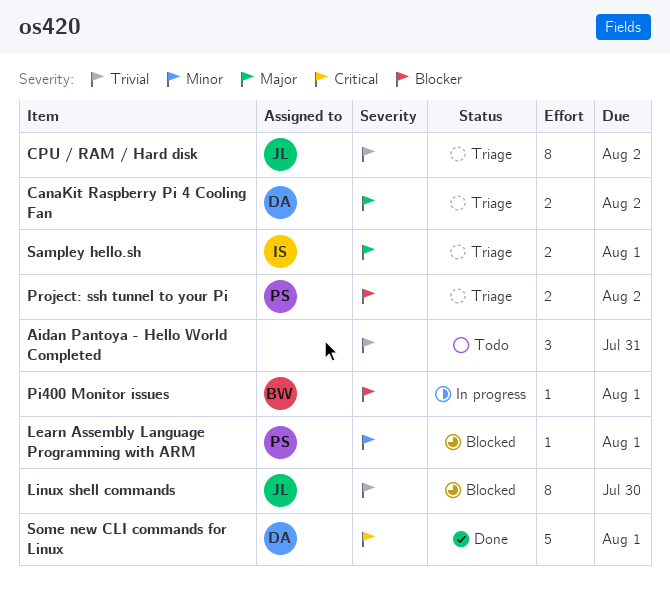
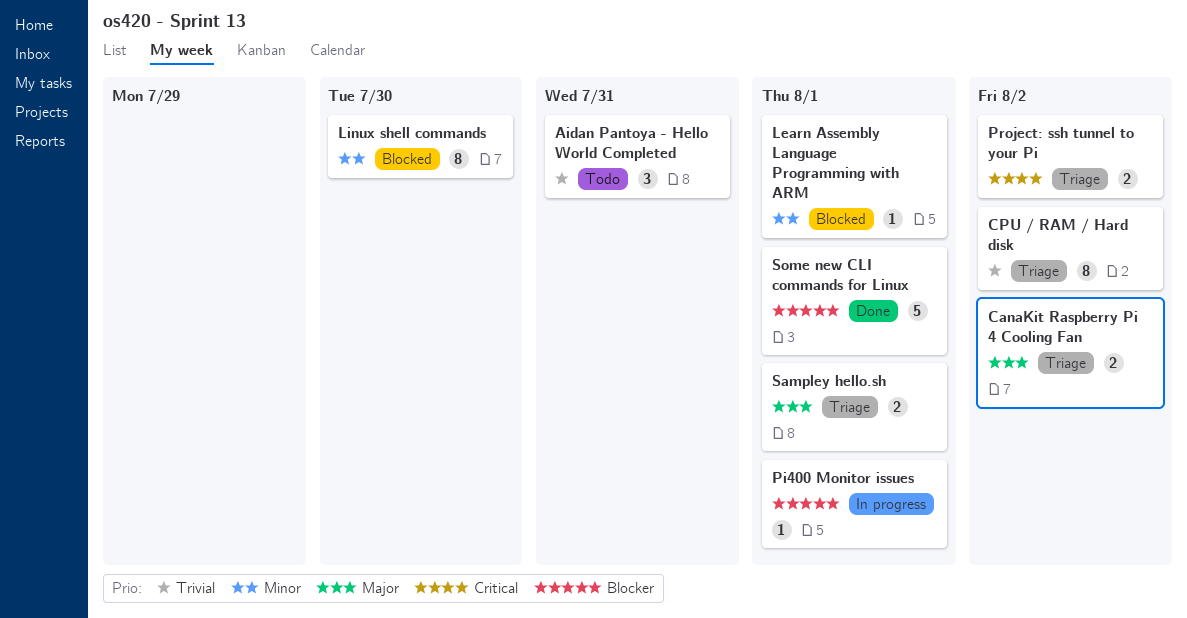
Linux shell commands, priority: Trivial -> Minor
Project: ssh tunnel to your Pi, priority: Blocker -> Critical
Some new CLI commands for Linux, priority: Critical -> Blocker

